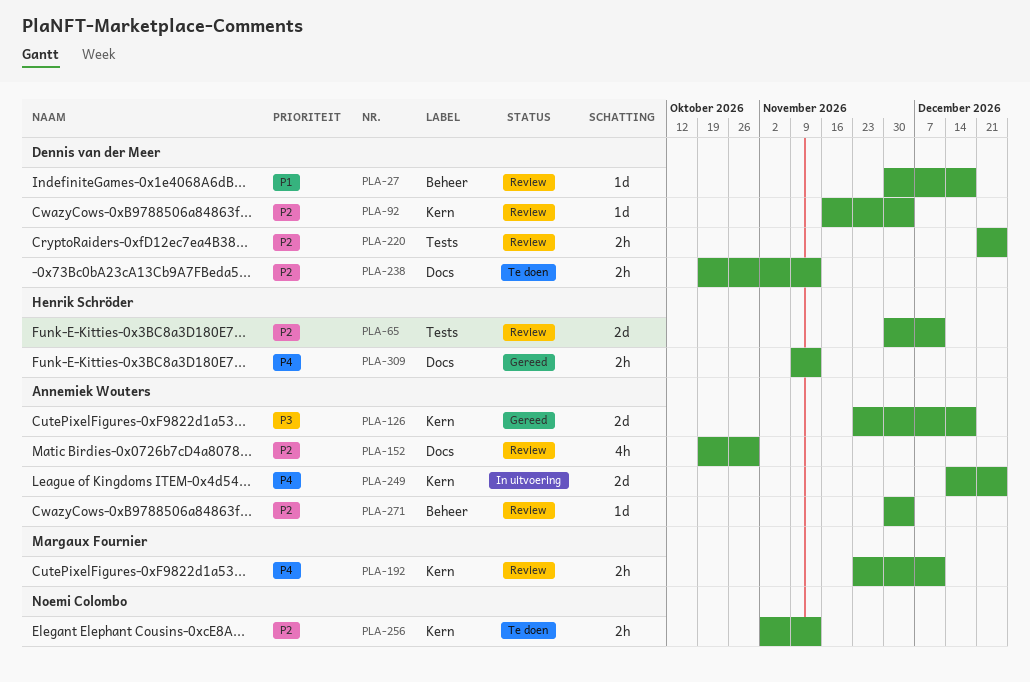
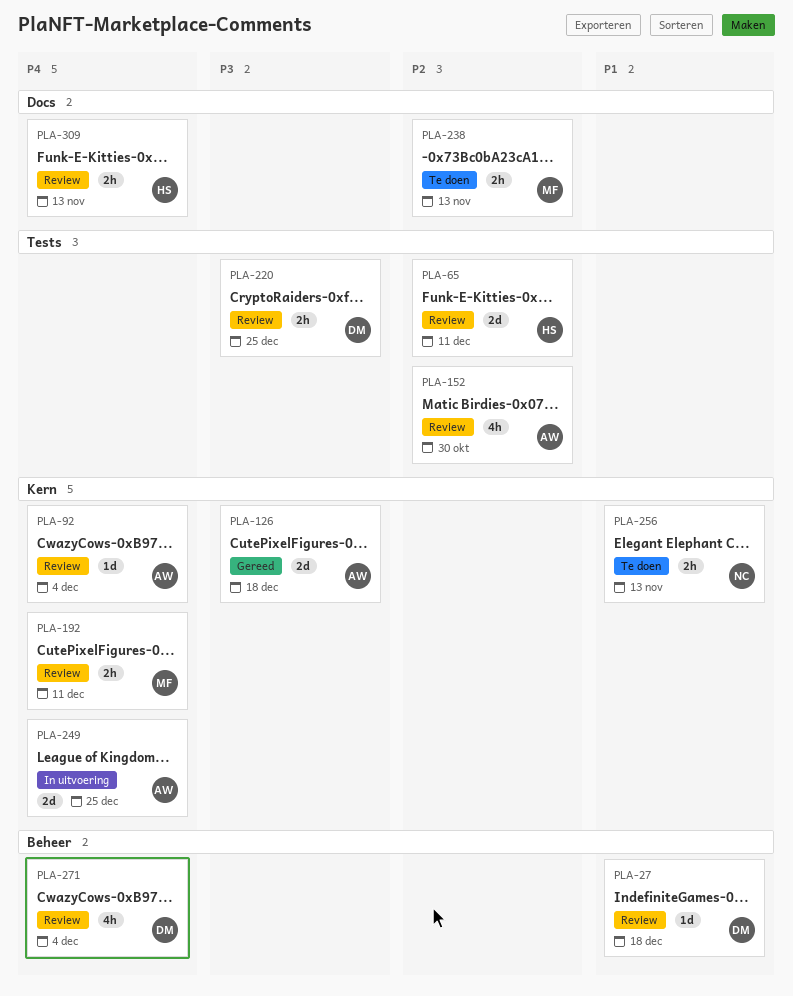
PLA-92, owner: Dennis van der Meer -> Annemiek Wouters
PLA-92, priority: P2 -> P4
PLA-152, label: Docs -> Tests
PLA-220, priority: P2 -> P3
PLA-238, owner: Dennis van der Meer -> Margaux Fournier
PLA-256, priority: P2 -> P1
PLA-271, owner: Annemiek Wouters -> Dennis van der Meer
PLA-271, priority: P2 -> P4
PLA-271, estimate: 1d -> 4h
PLA-309, status: Gereed -> Review

